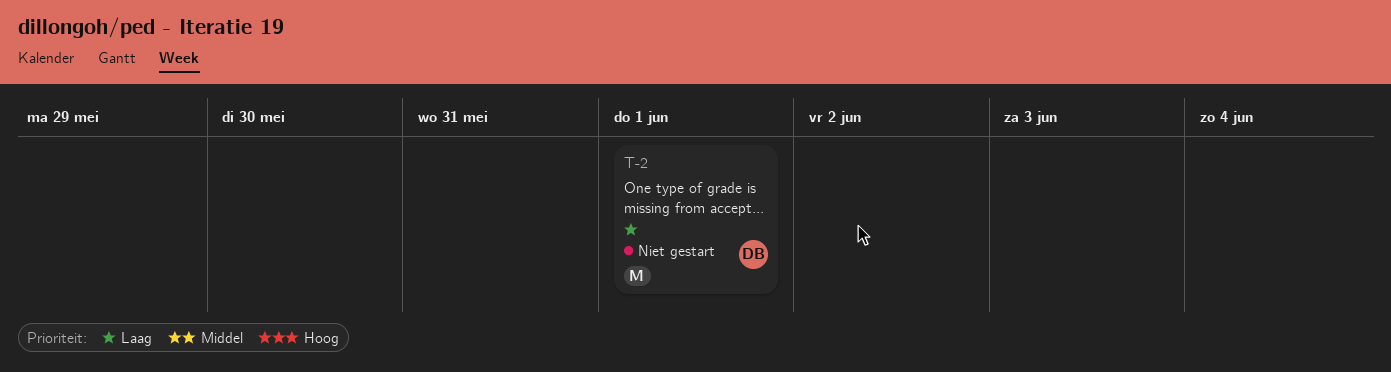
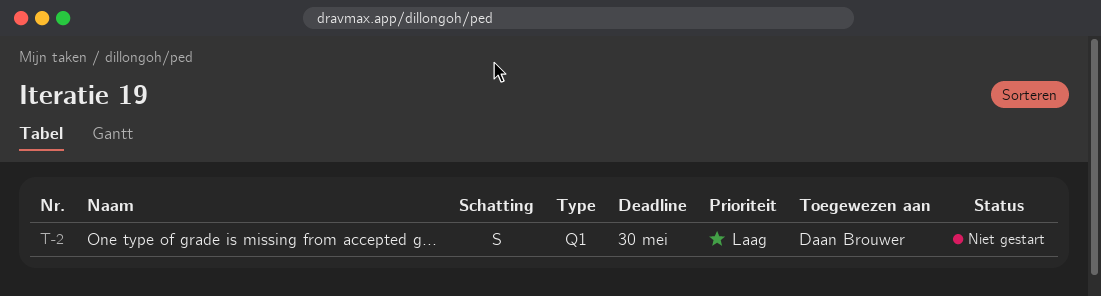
T-2, estimate: M -> S
T-2, due: Jun 1 -> May 30

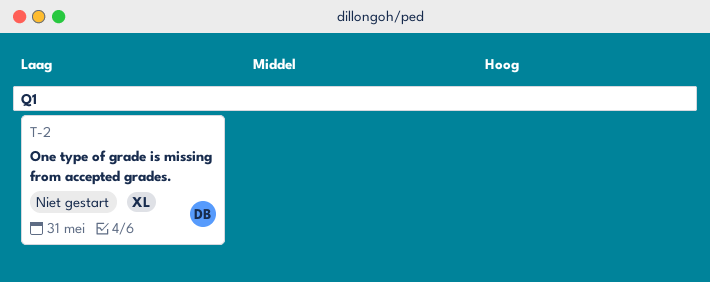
T-2, estimate: S -> XL
T-2, due: May 30 -> May 31

